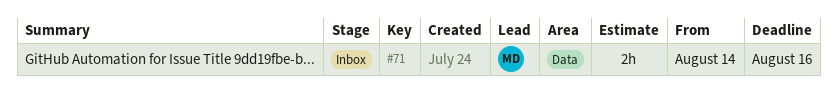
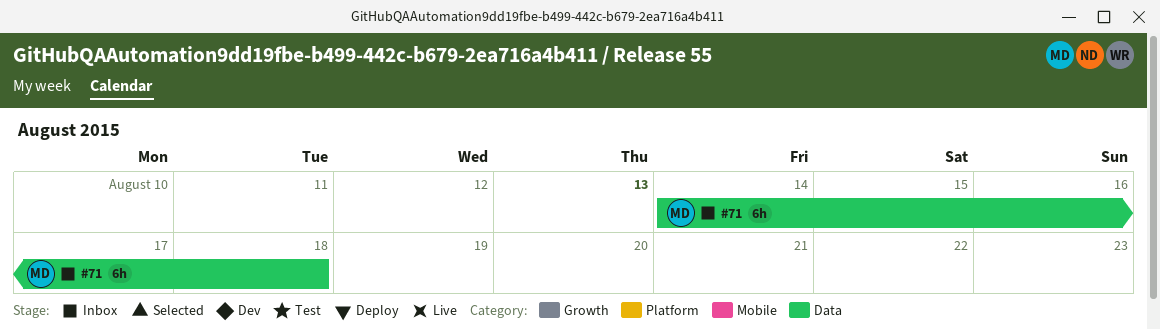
#71, estimate: 2h -> 6h
#71, due: Aug 16 -> Aug 18

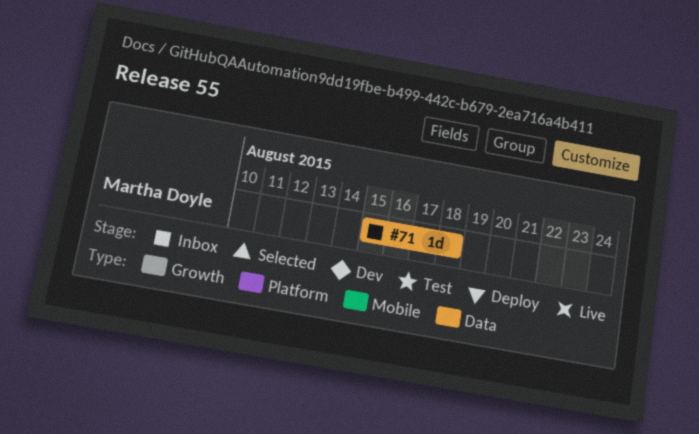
#71, estimate: 6h -> 1d
#71, start: Aug 14 -> Aug 15

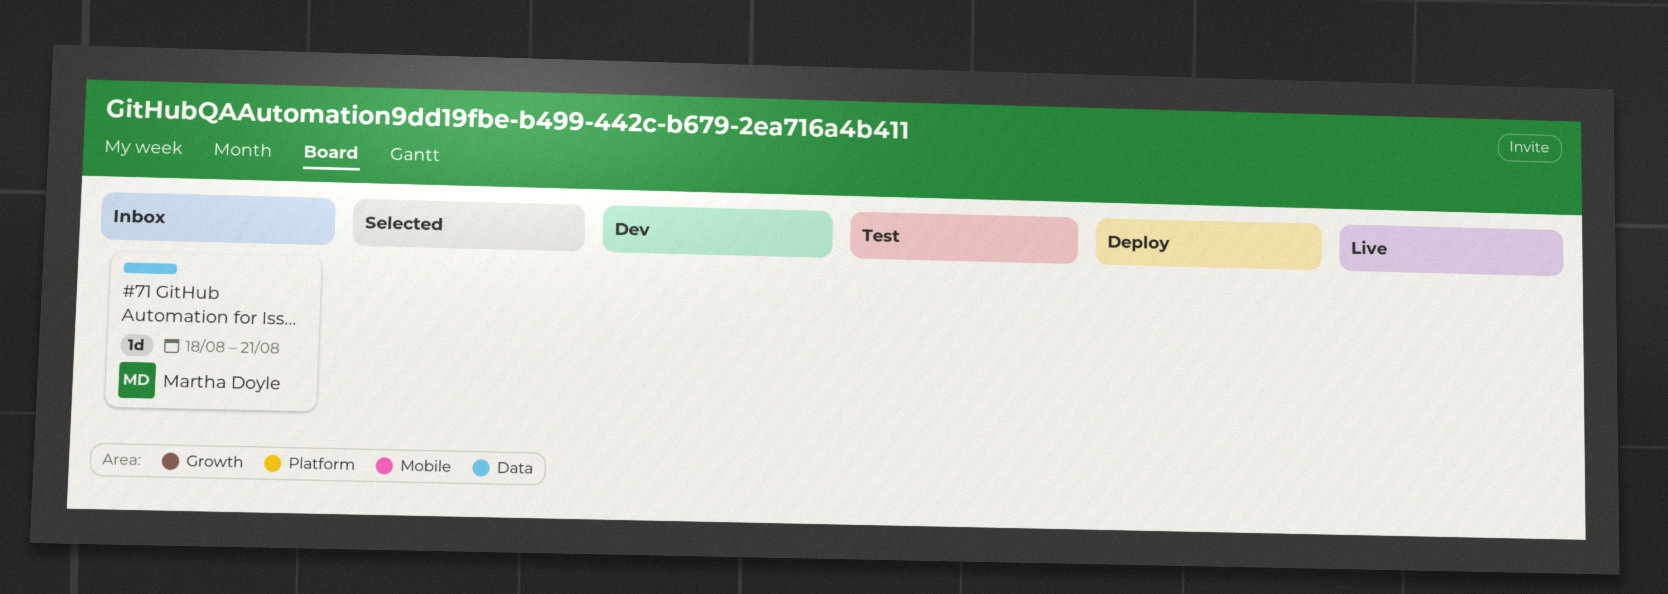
#71, start: Aug 15 -> Aug 18
#71, due: Aug 18 -> Aug 21

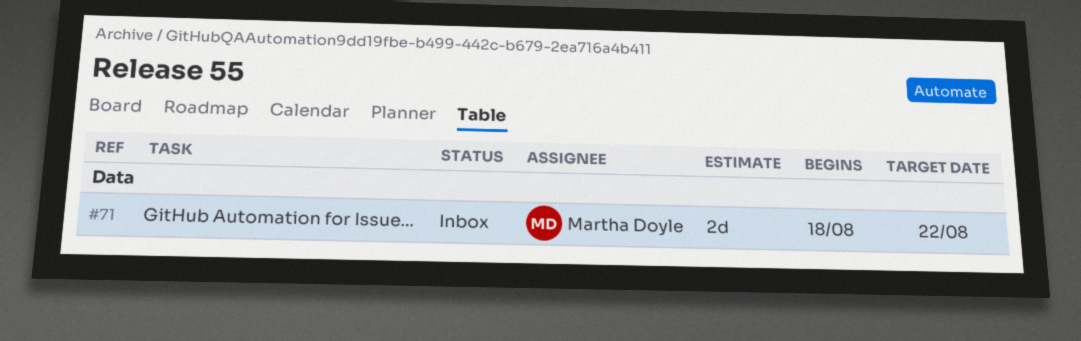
#71, estimate: 1d -> 2d
#71, due: Aug 21 -> Aug 22

